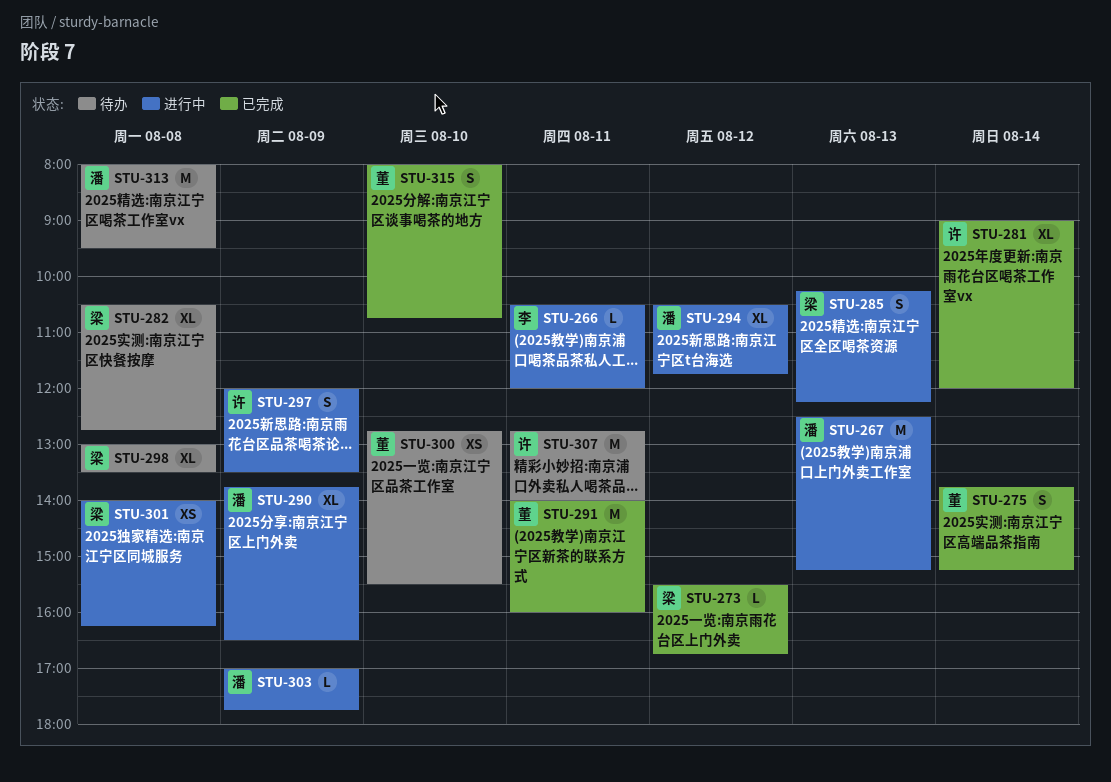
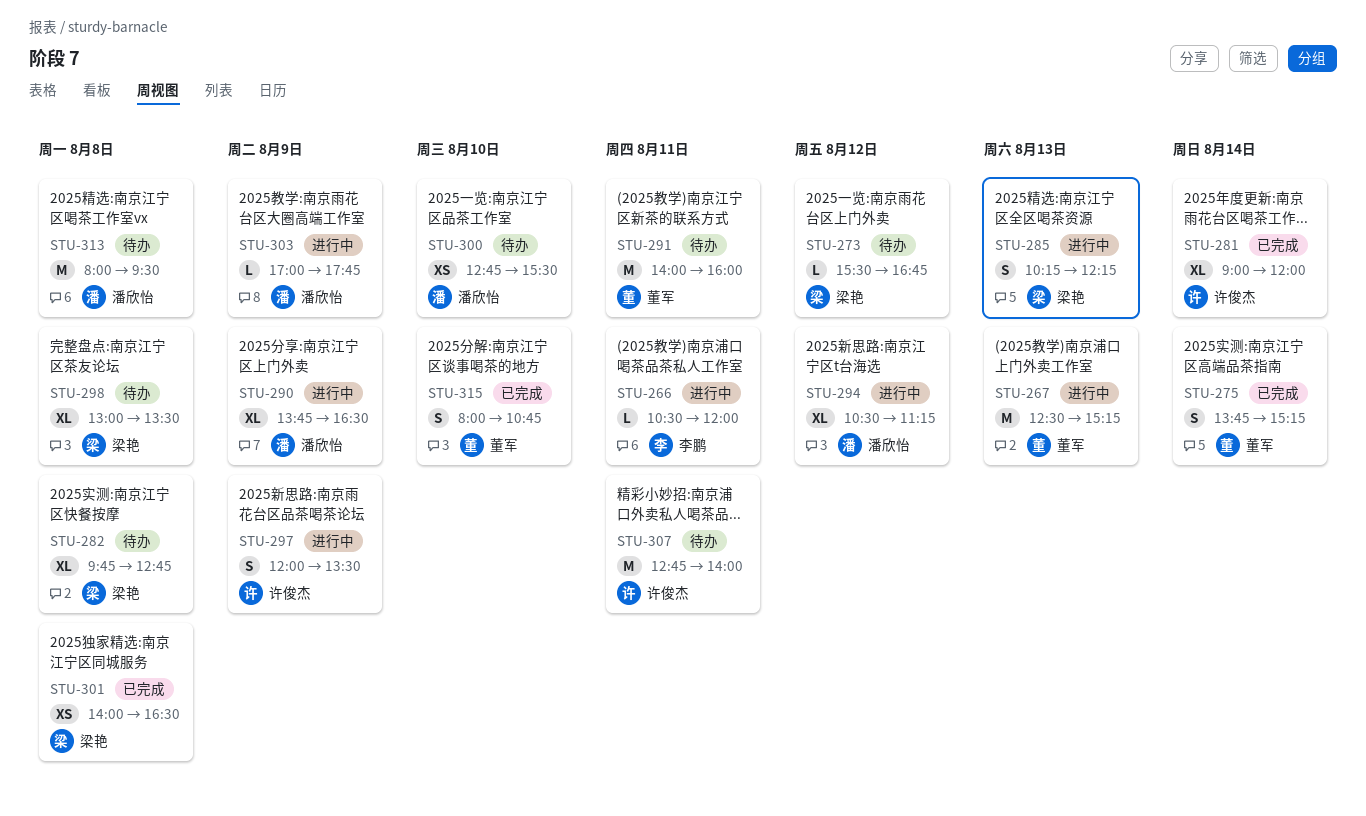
STU-267, owner: 潘欣怡 -> 董军
STU-273, status: 已完成 -> 待办
STU-282, begins: 10:30 -> 09:45
STU-291, status: 已完成 -> 待办
STU-294, ends: 11:45 -> 11:15
STU-300, owner: 董军 -> 潘欣怡
STU-301, status: 进行中 -> 已完成
STU-301, ends: 16:15 -> 16:30

